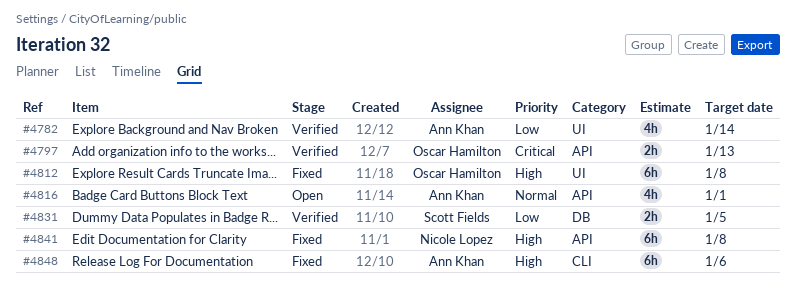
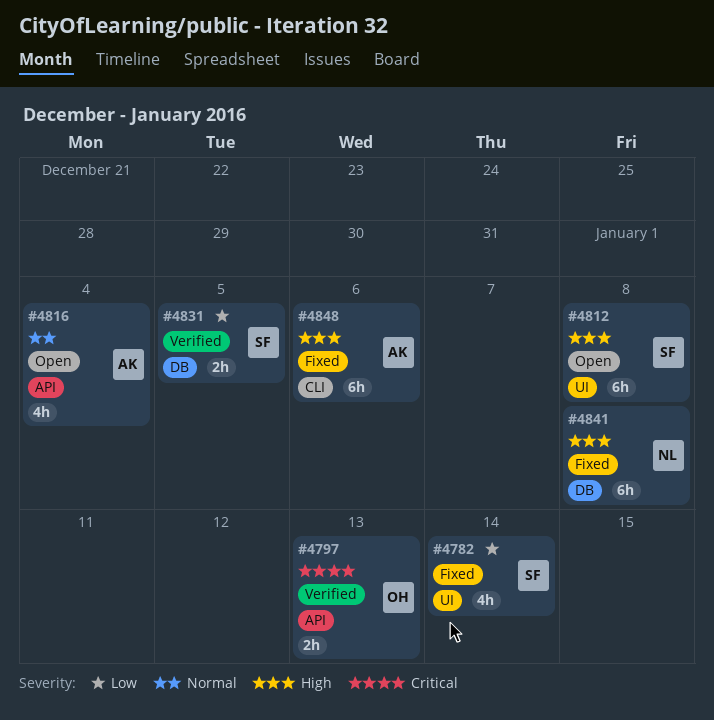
#4782, status: Verified -> Fixed
#4782, owner: Ann Khan -> Scott Fields
#4812, status: Fixed -> Open
#4812, owner: Oscar Hamilton -> Scott Fields
#4816, due: Jan 1 -> Jan 4
#4841, label: API -> DB

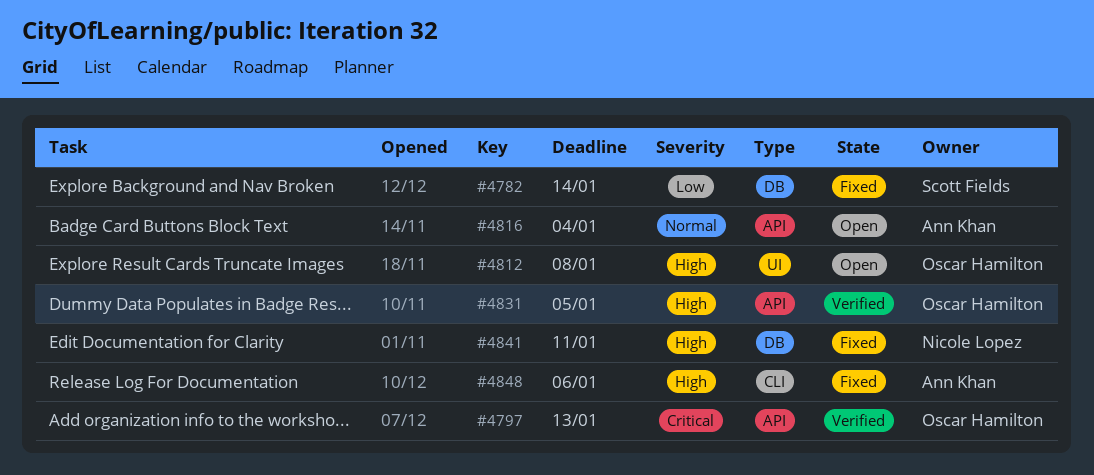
#4782, label: UI -> DB
#4812, owner: Scott Fields -> Oscar Hamilton
#4831, owner: Scott Fields -> Oscar Hamilton
#4831, priority: Low -> High
#4831, label: DB -> API
#4841, due: Jan 8 -> Jan 11

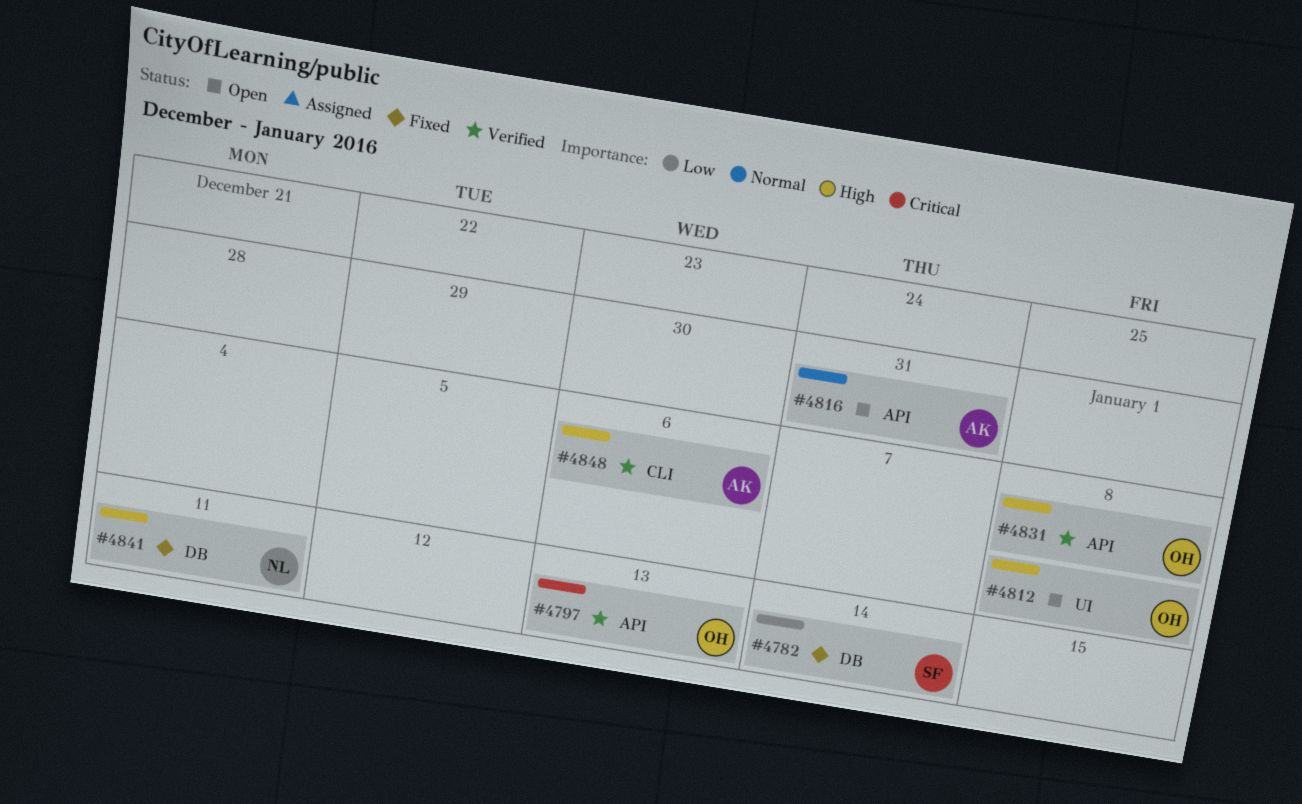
#4816, due: Jan 4 -> Dec 31
#4831, due: Jan 5 -> Jan 8
#4848, status: Fixed -> Verified

